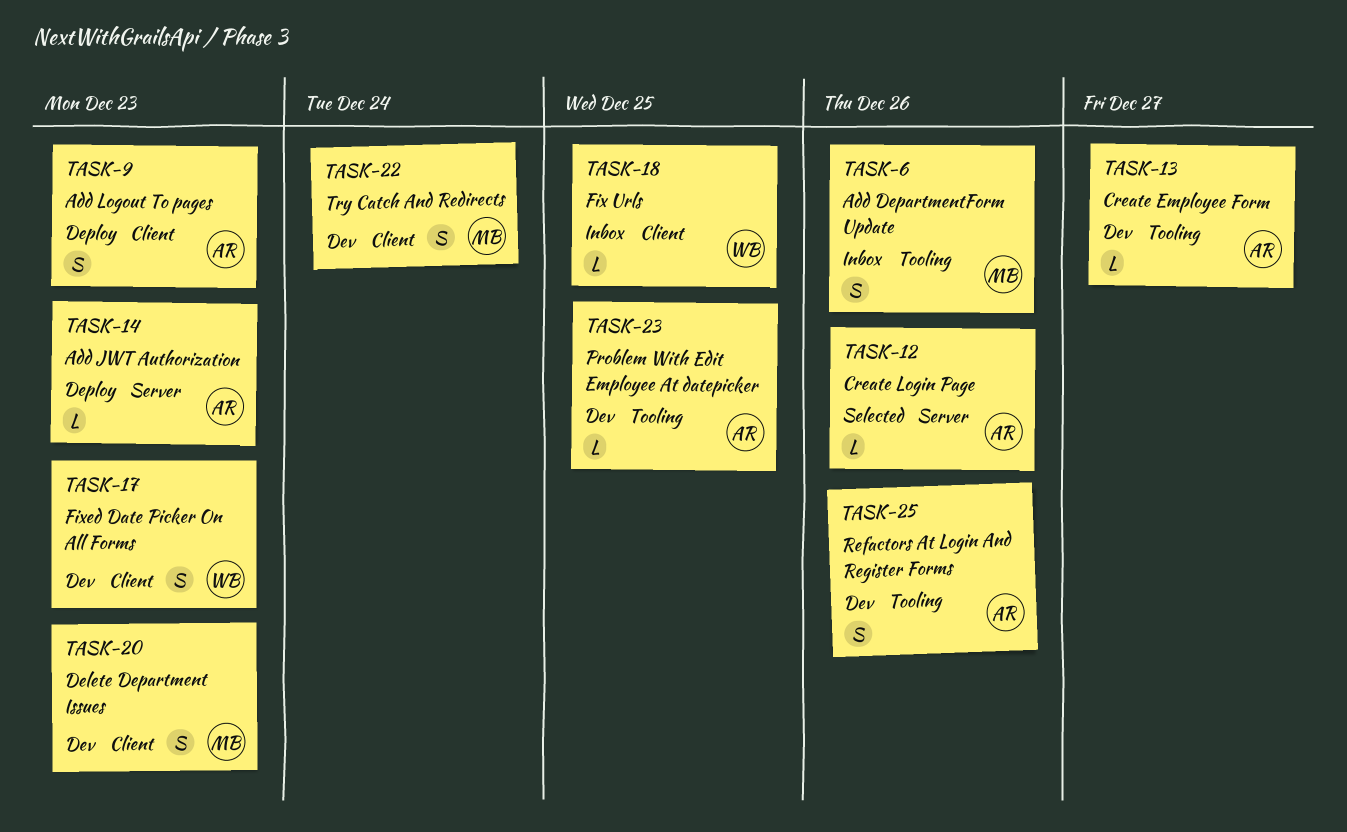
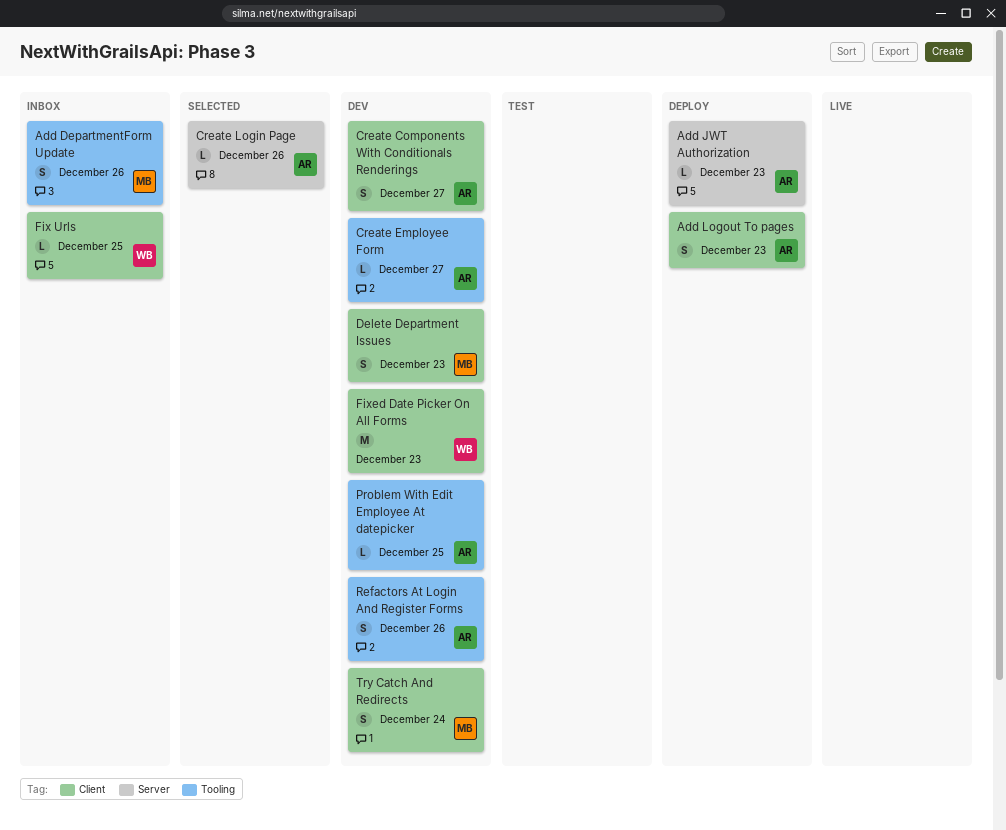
Create Components With Conditionals Renderings: none -> present
Fixed Date Picker On All Forms, estimate: S -> M

